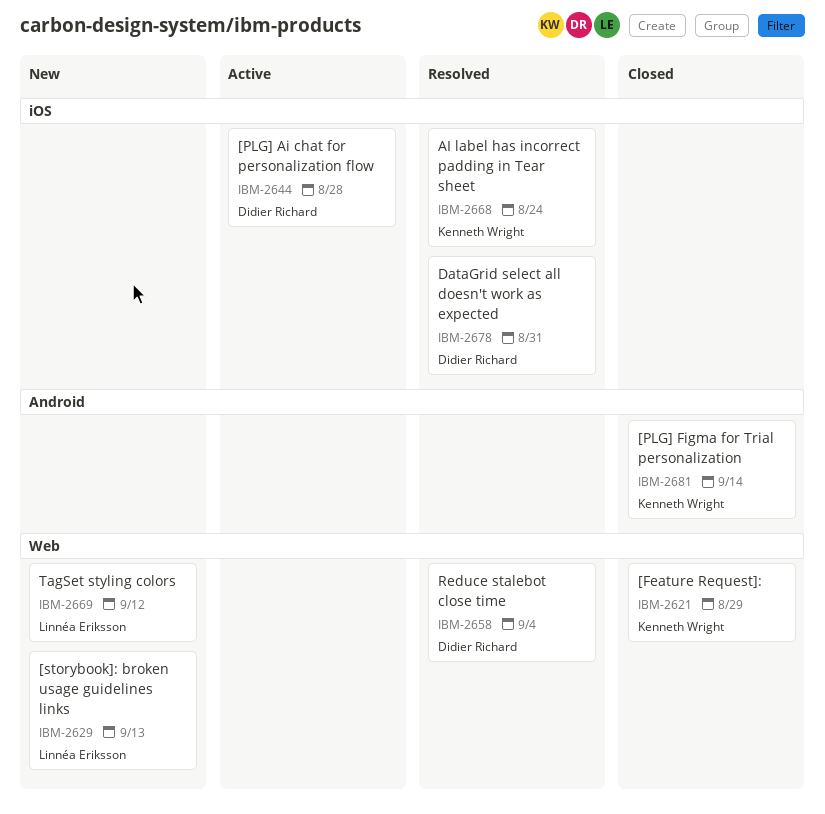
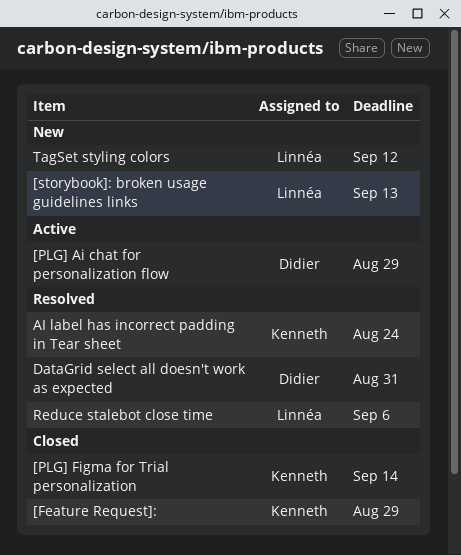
[PLG] Ai chat for personalization flow, due: Aug 28 -> Aug 29
Reduce stalebot close time, owner: Didier Richard -> Linnéa Eriksson
Reduce stalebot close time, due: Sep 4 -> Sep 6

